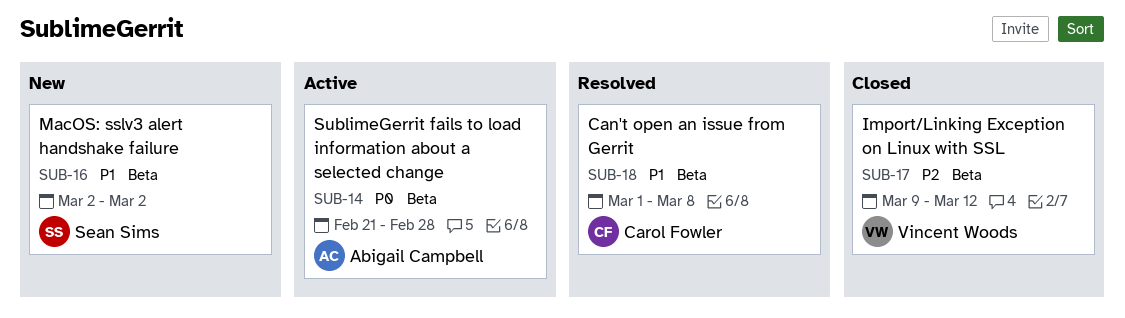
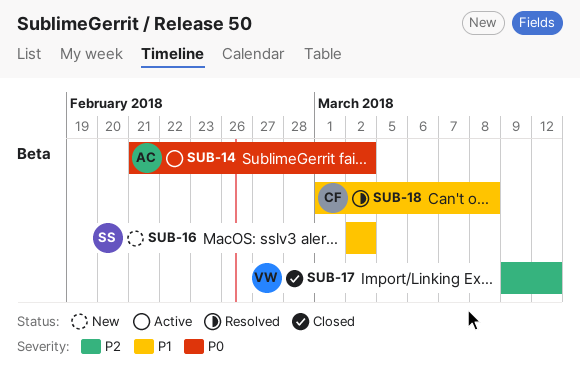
SUB-14, due: Feb 28 -> Mar 2

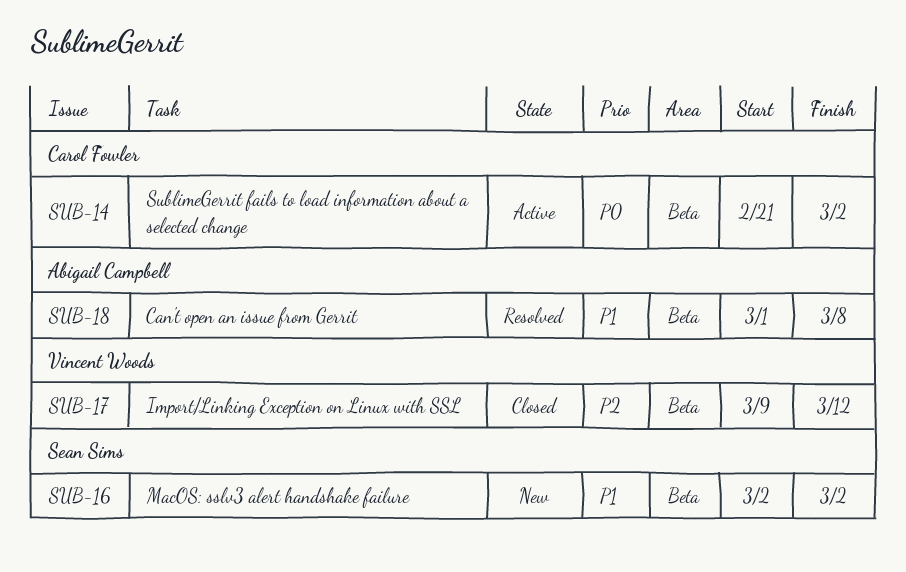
SUB-14, owner: Abigail Campbell -> Carol Fowler
SUB-18, owner: Carol Fowler -> Abigail Campbell

